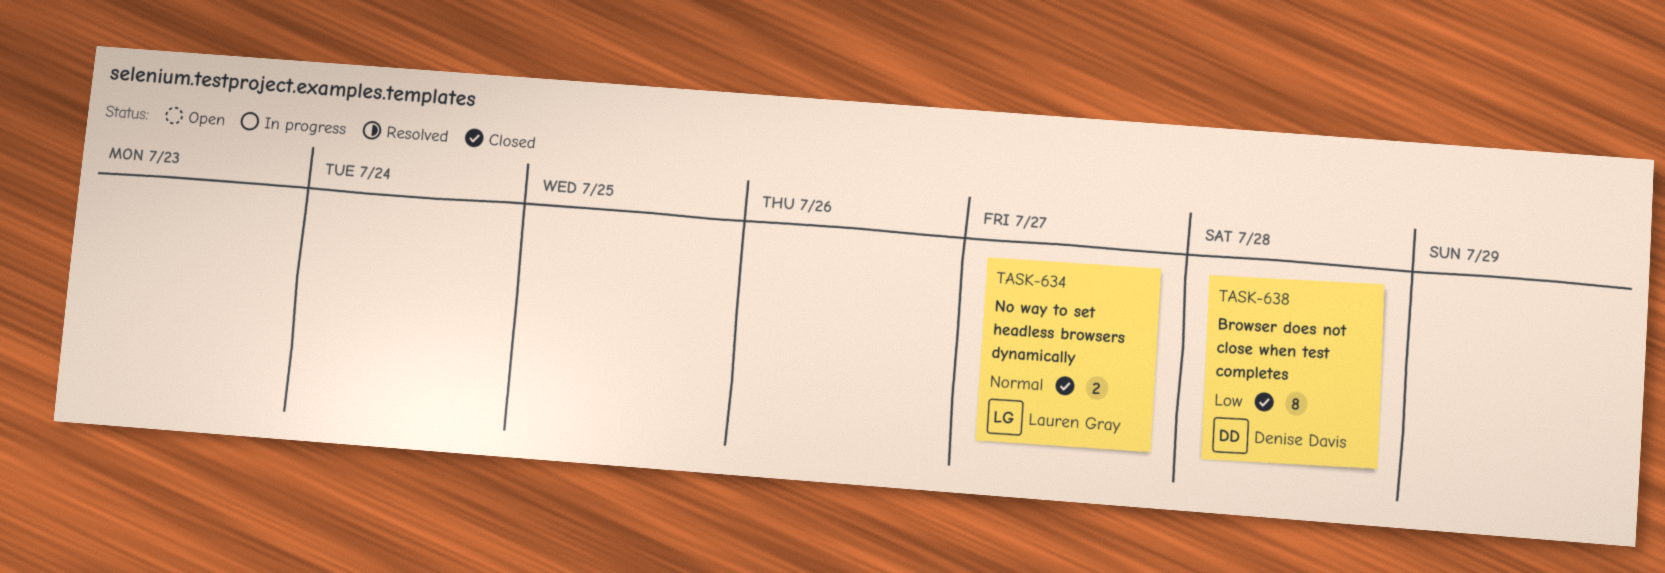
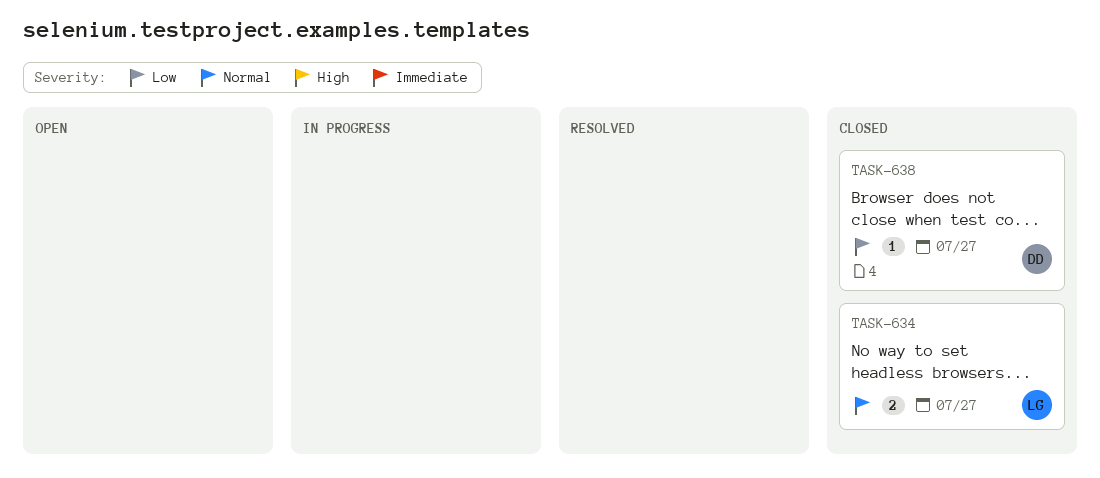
TASK-638, estimate: 8 -> 1
TASK-638, due: Jul 28 -> Jul 27

